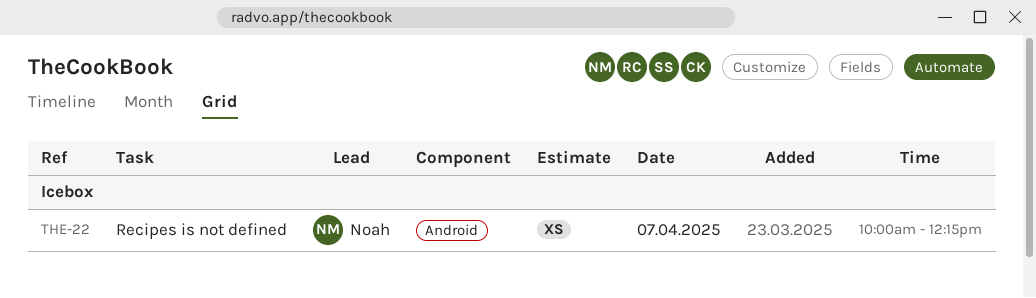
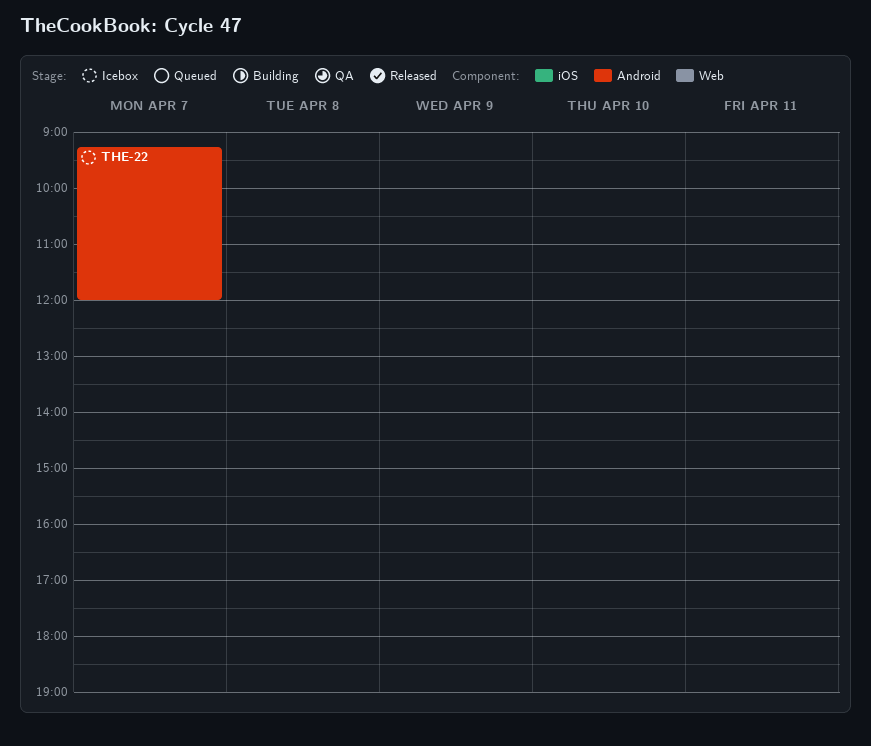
THE-22, begins: 10:00 -> 09:15
THE-22, ends: 12:15 -> 12:00

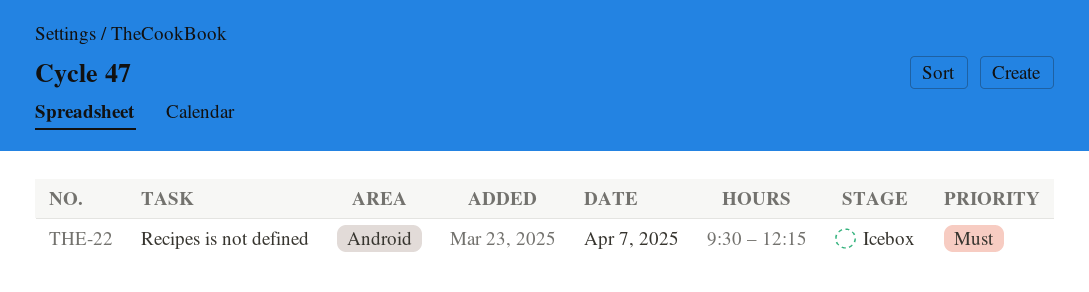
THE-22, begins: 09:15 -> 09:30
THE-22, ends: 12:00 -> 12:15

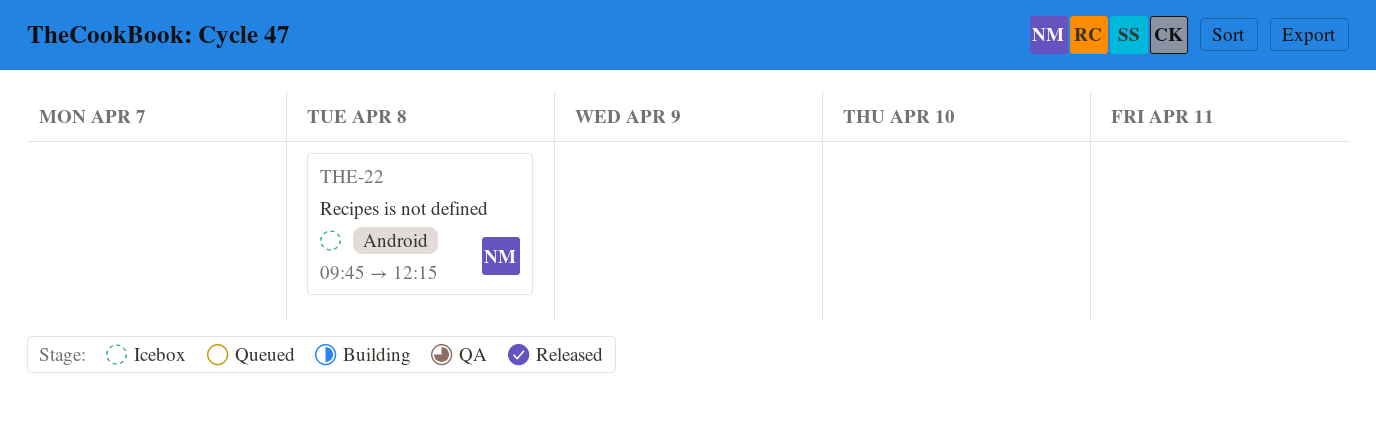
THE-22, day: Apr 7 -> Apr 8
THE-22, begins: 09:30 -> 09:45

